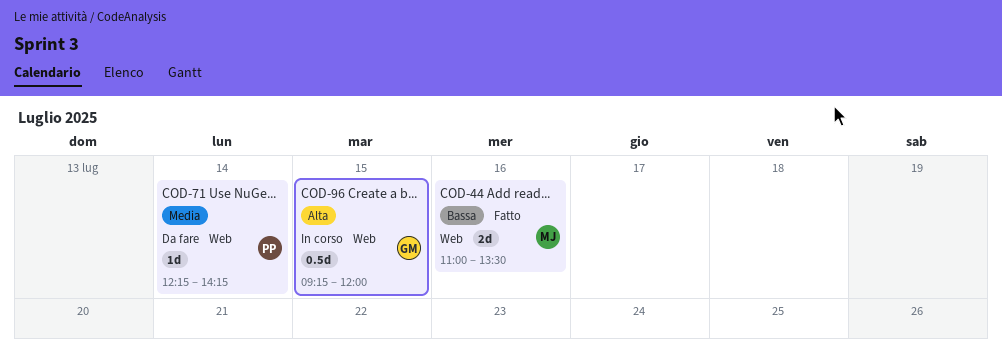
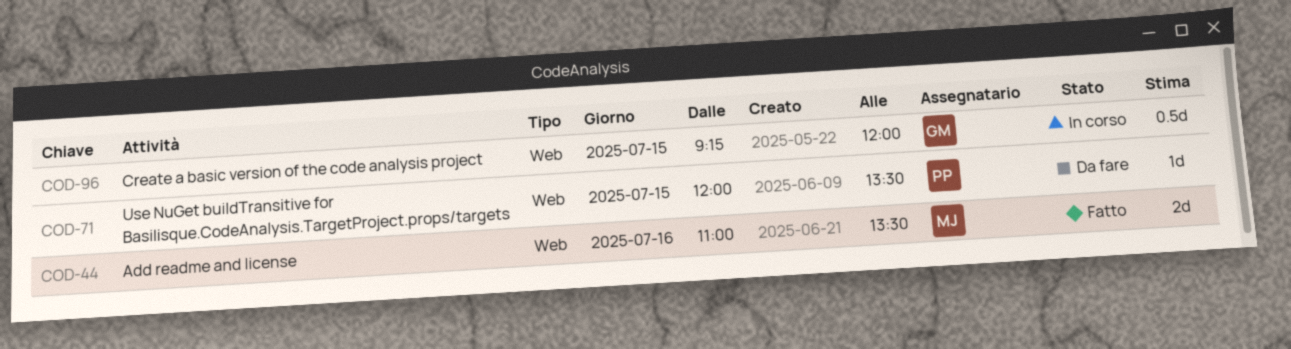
COD-71, day: Jul 14 -> Jul 15
COD-71, begins: 12:15 -> 12:00
COD-71, ends: 14:15 -> 13:30

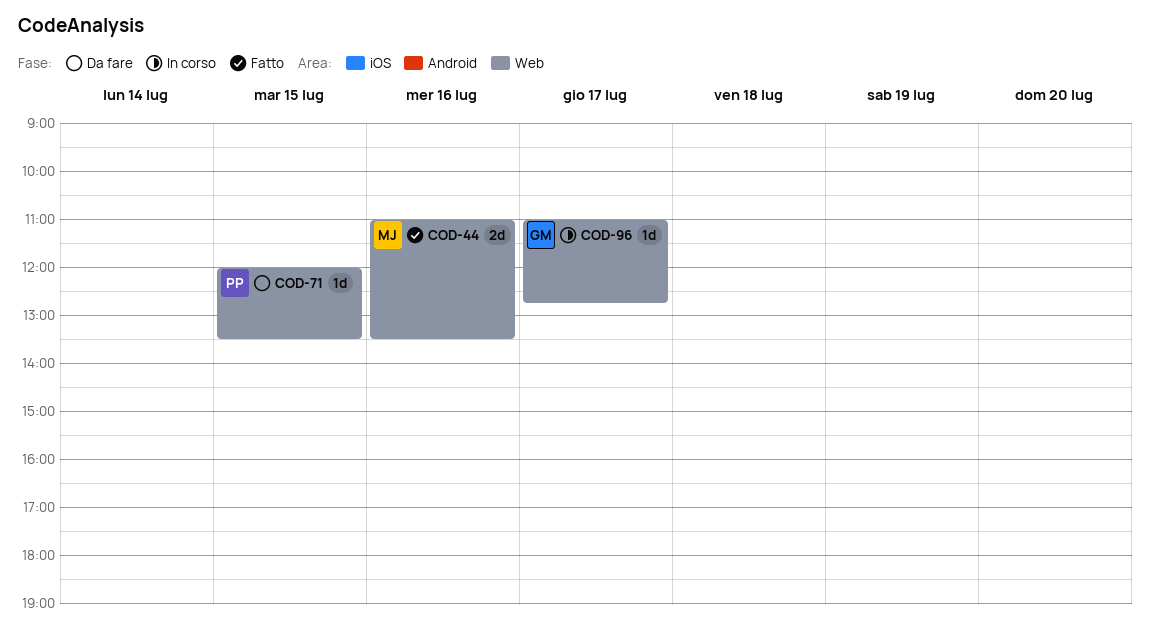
COD-96, estimate: 0.5d -> 1d
COD-96, day: Jul 15 -> Jul 17
COD-96, begins: 09:15 -> 11:00
COD-96, ends: 12:00 -> 12:45

